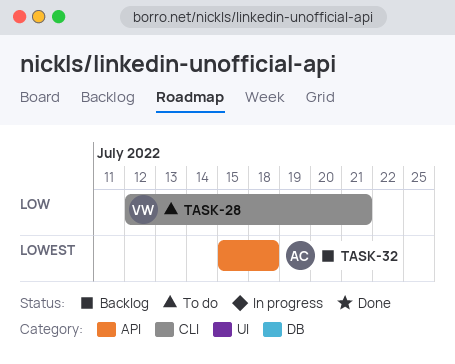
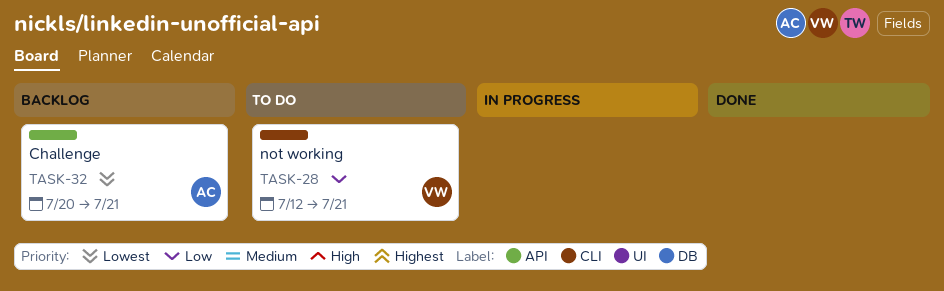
TASK-32, start: Jul 15 -> Jul 20
TASK-32, due: Jul 18 -> Jul 21

